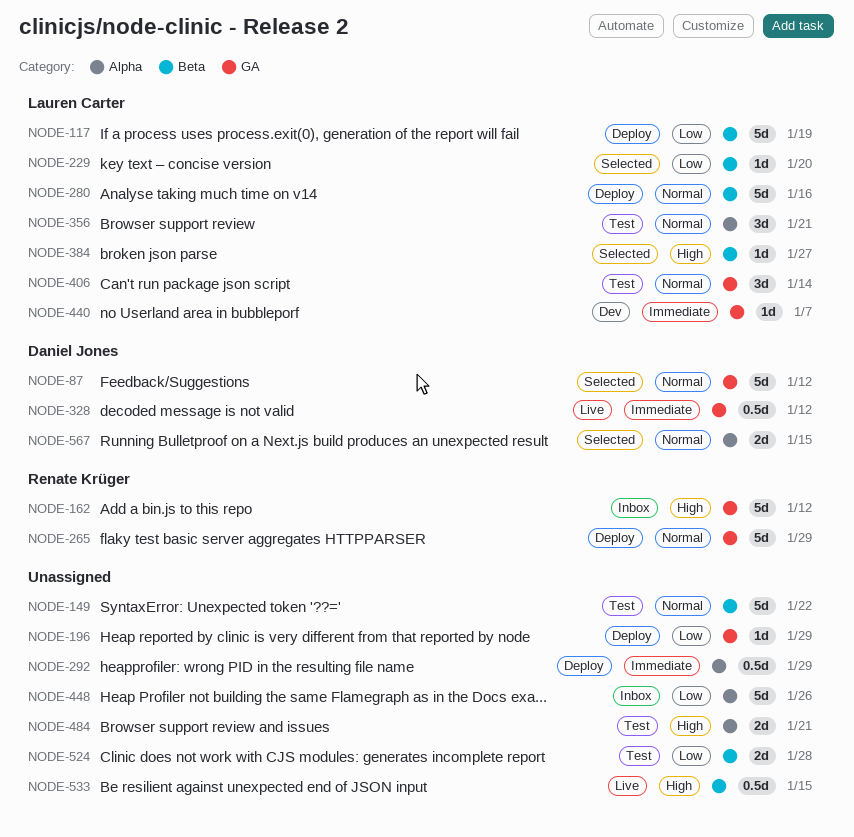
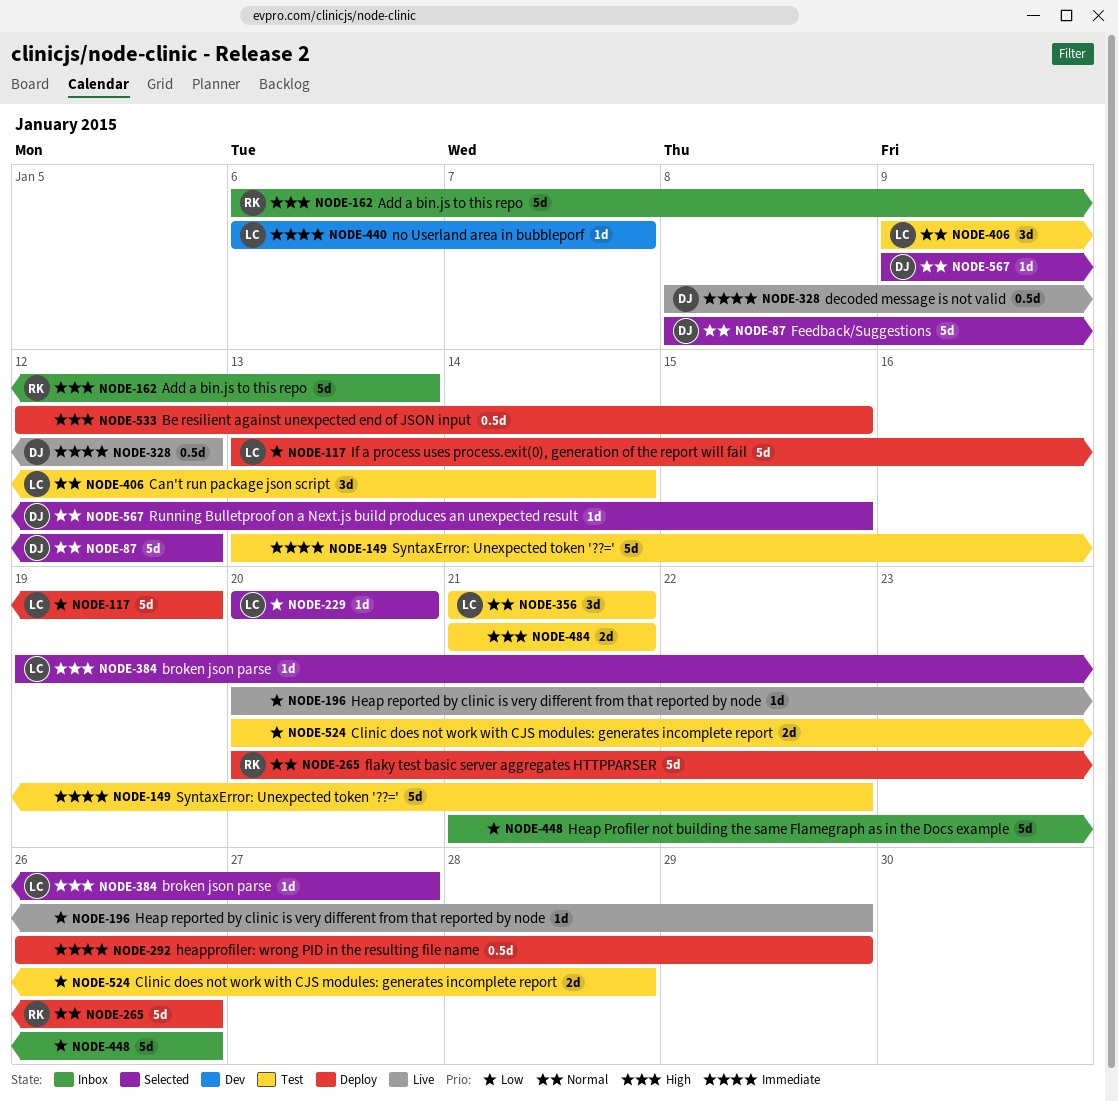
NODE-149, priority: Normal -> Immediate
NODE-162, due: Jan 12 -> Jan 13
NODE-196, status: Deploy -> Live
NODE-265, due: Jan 29 -> Jan 26
NODE-280: present -> none
NODE-533, status: Live -> Deploy
NODE-567, estimate: 2d -> 1d

